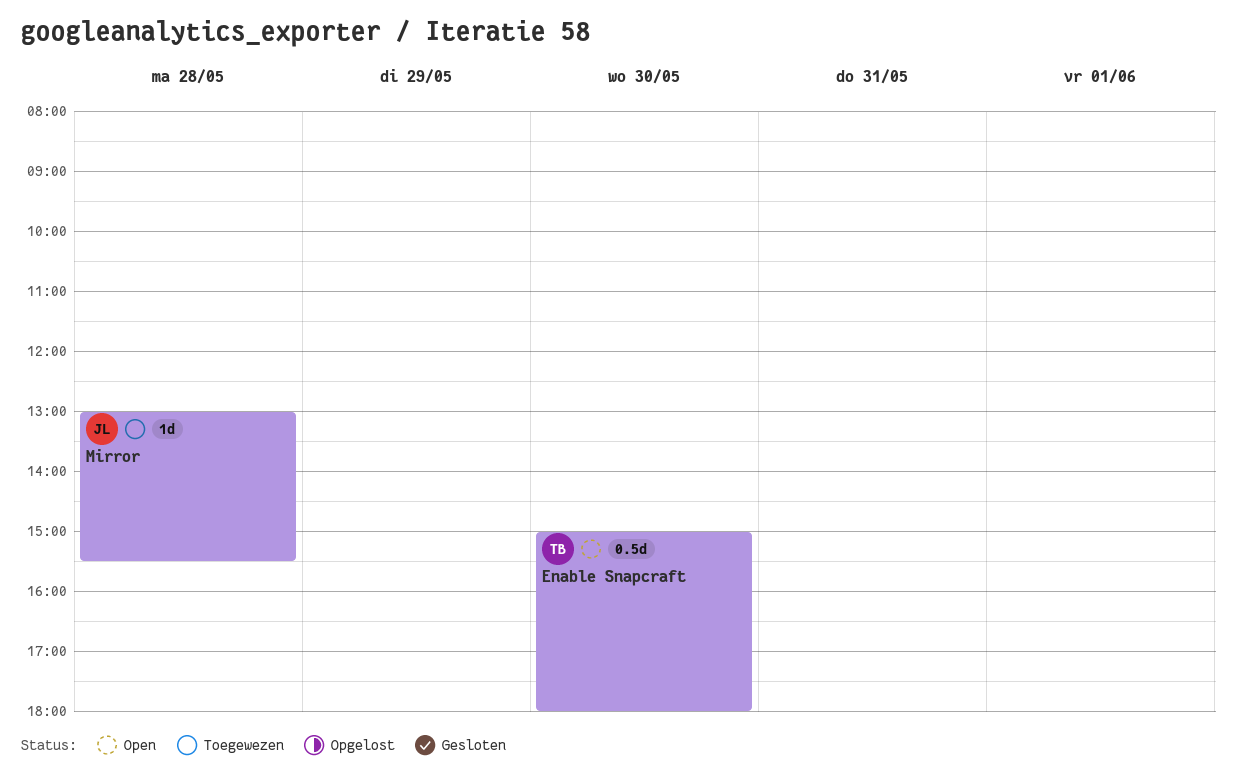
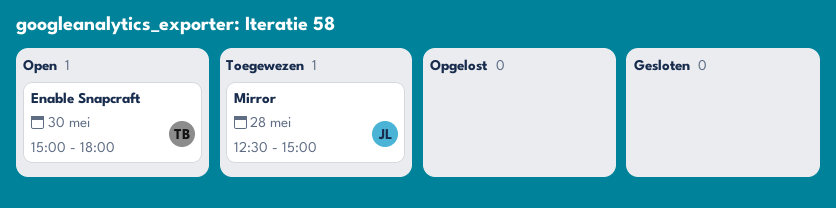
Mirror, begins: 13:00 -> 12:30
Mirror, ends: 15:30 -> 15:00

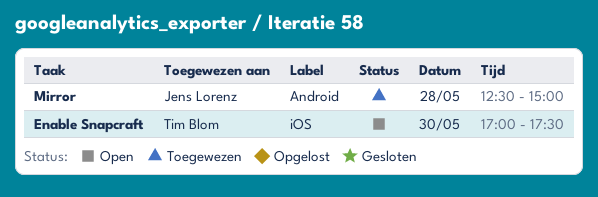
Enable Snapcraft, begins: 15:00 -> 17:00
Enable Snapcraft, ends: 18:00 -> 17:30

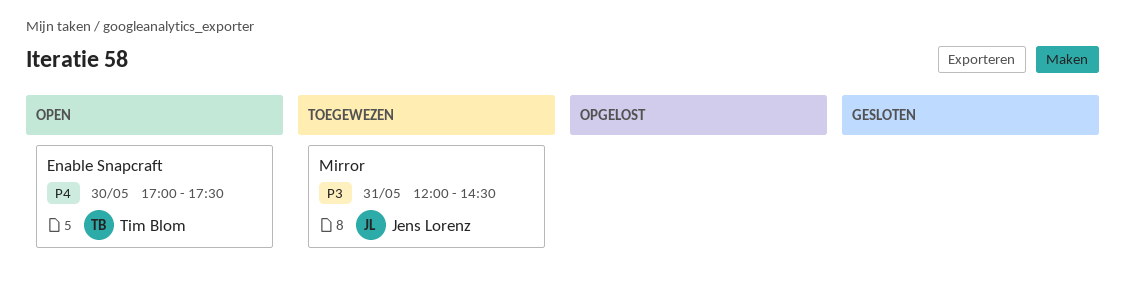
Mirror, day: May 28 -> May 31
Mirror, begins: 12:30 -> 12:00
Mirror, ends: 15:00 -> 14:30

